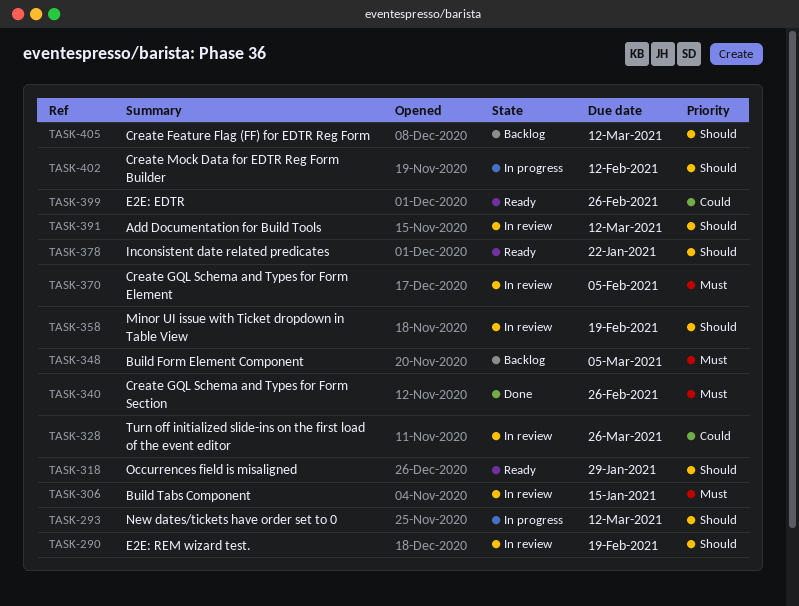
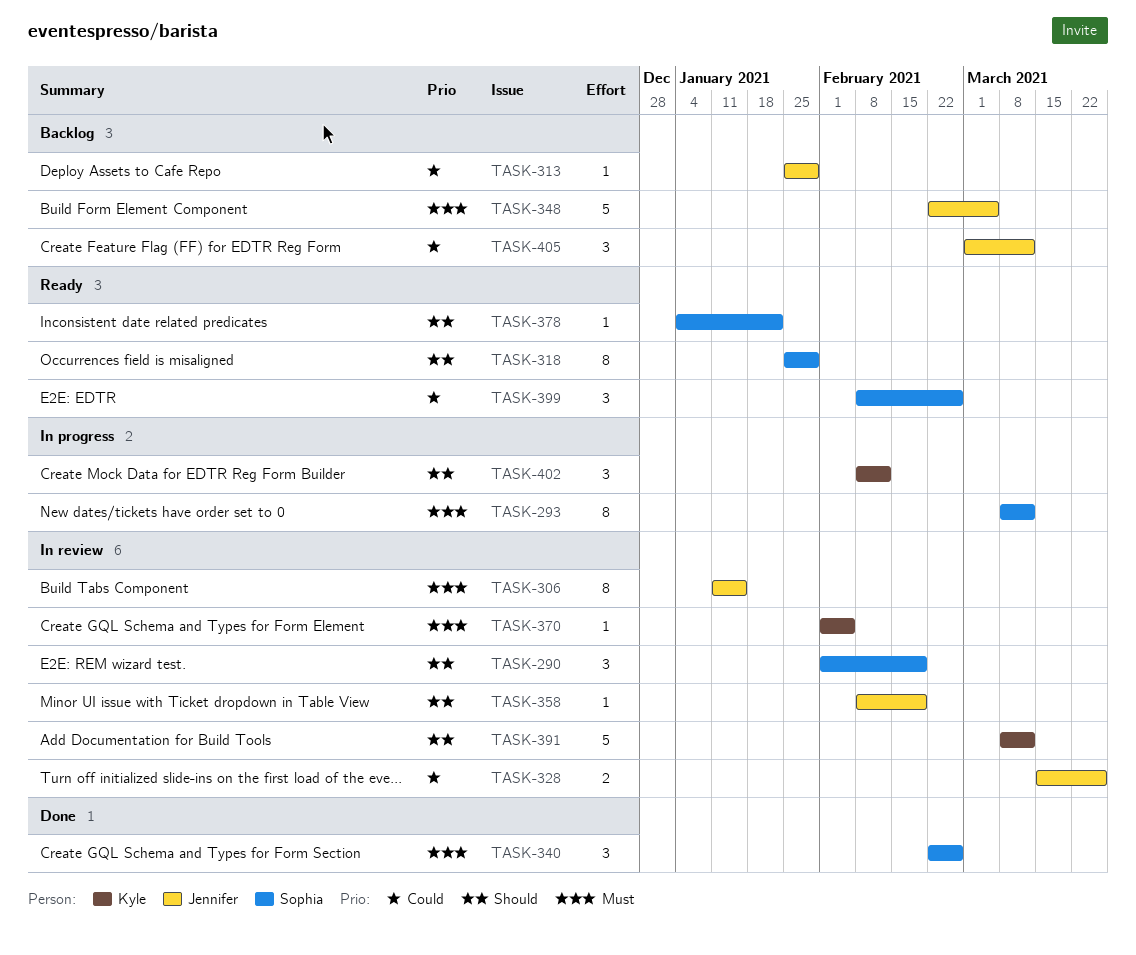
TASK-293, priority: Should -> Must
TASK-313: none -> present
TASK-405, priority: Should -> Could

